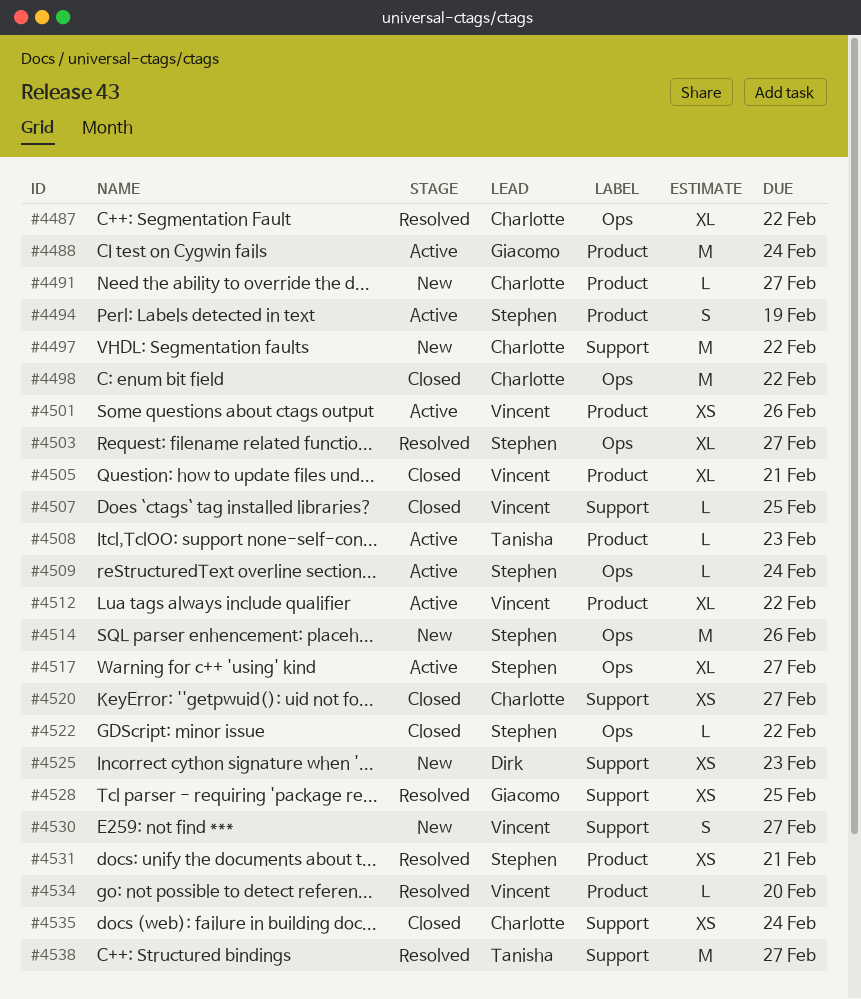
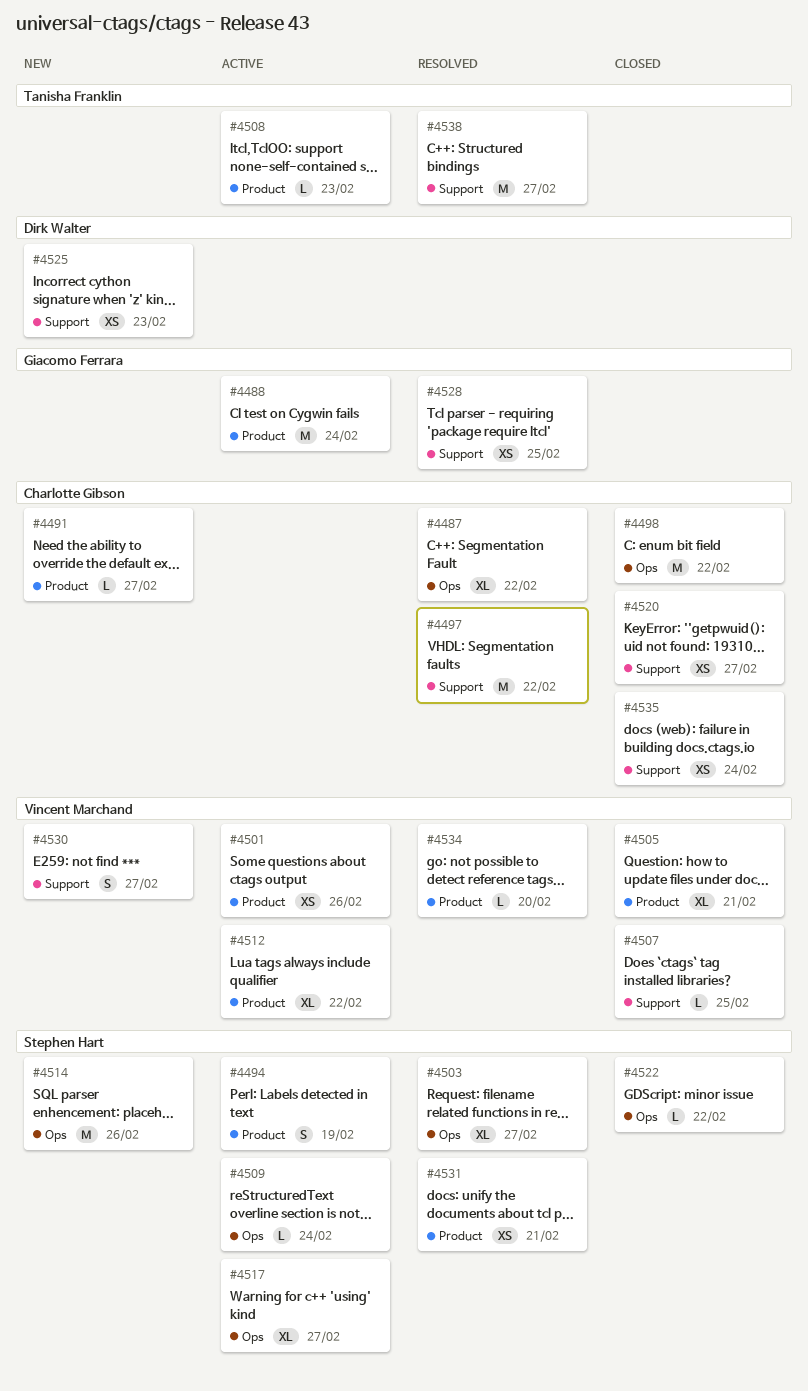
#4497, status: New -> Resolved

